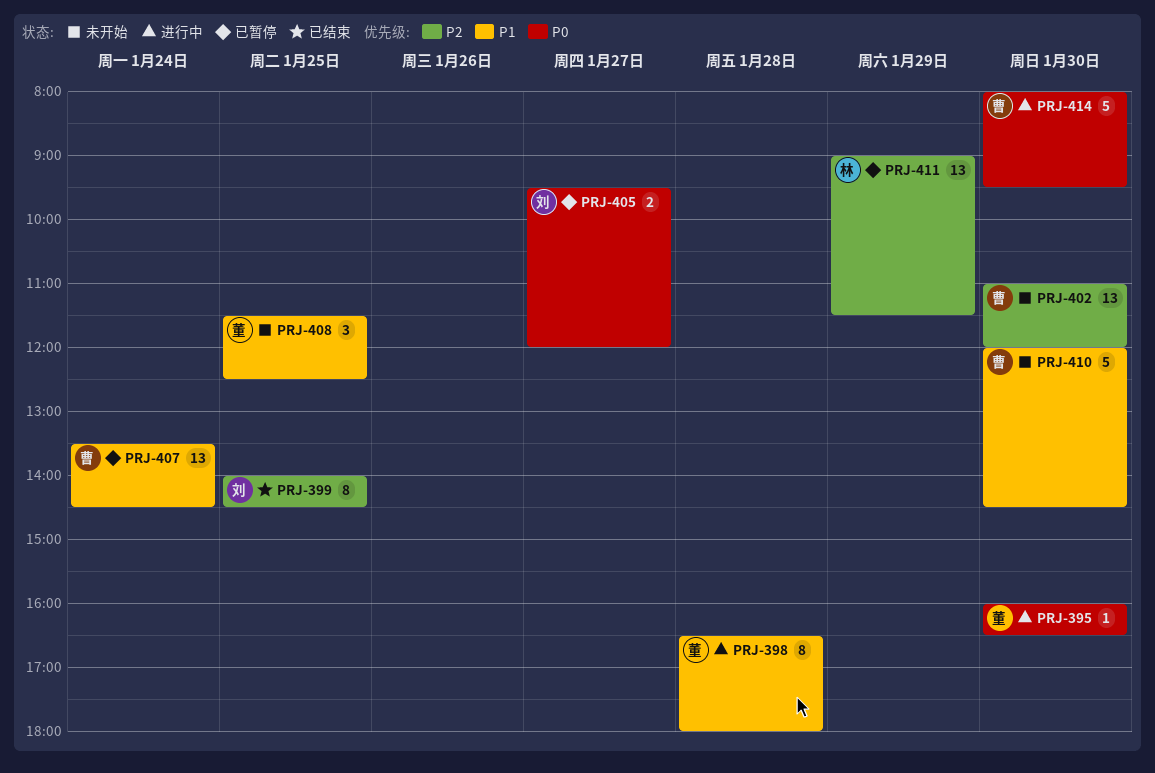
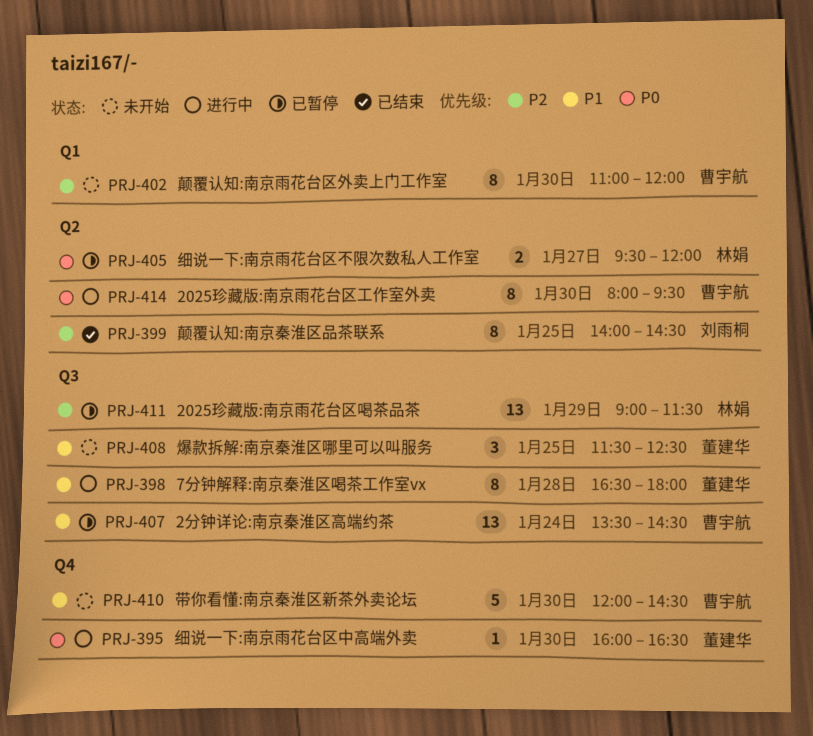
PRJ-402, estimate: 13 -> 8
PRJ-405, owner: 刘雨桐 -> 林娟
PRJ-414, estimate: 5 -> 8

